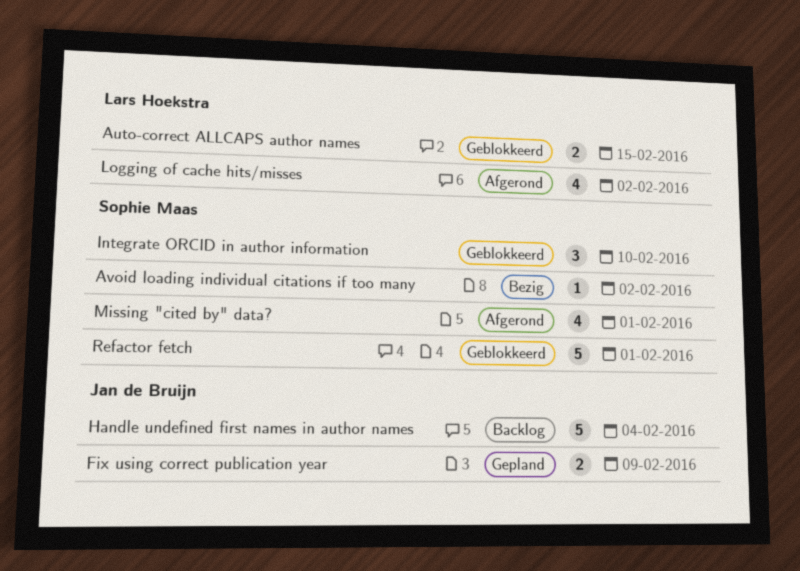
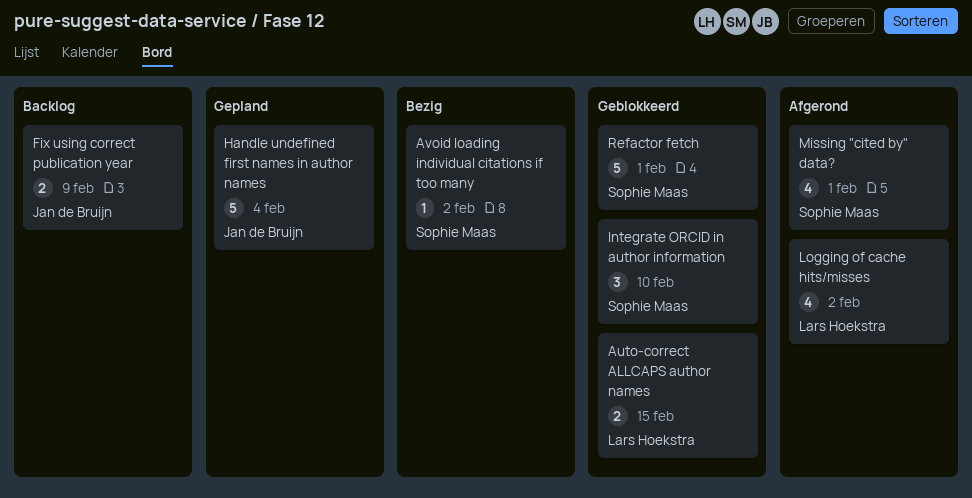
Fix using correct publication year, status: Gepland -> Backlog
Handle undefined first names in author names, status: Backlog -> Gepland

